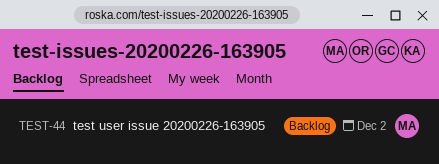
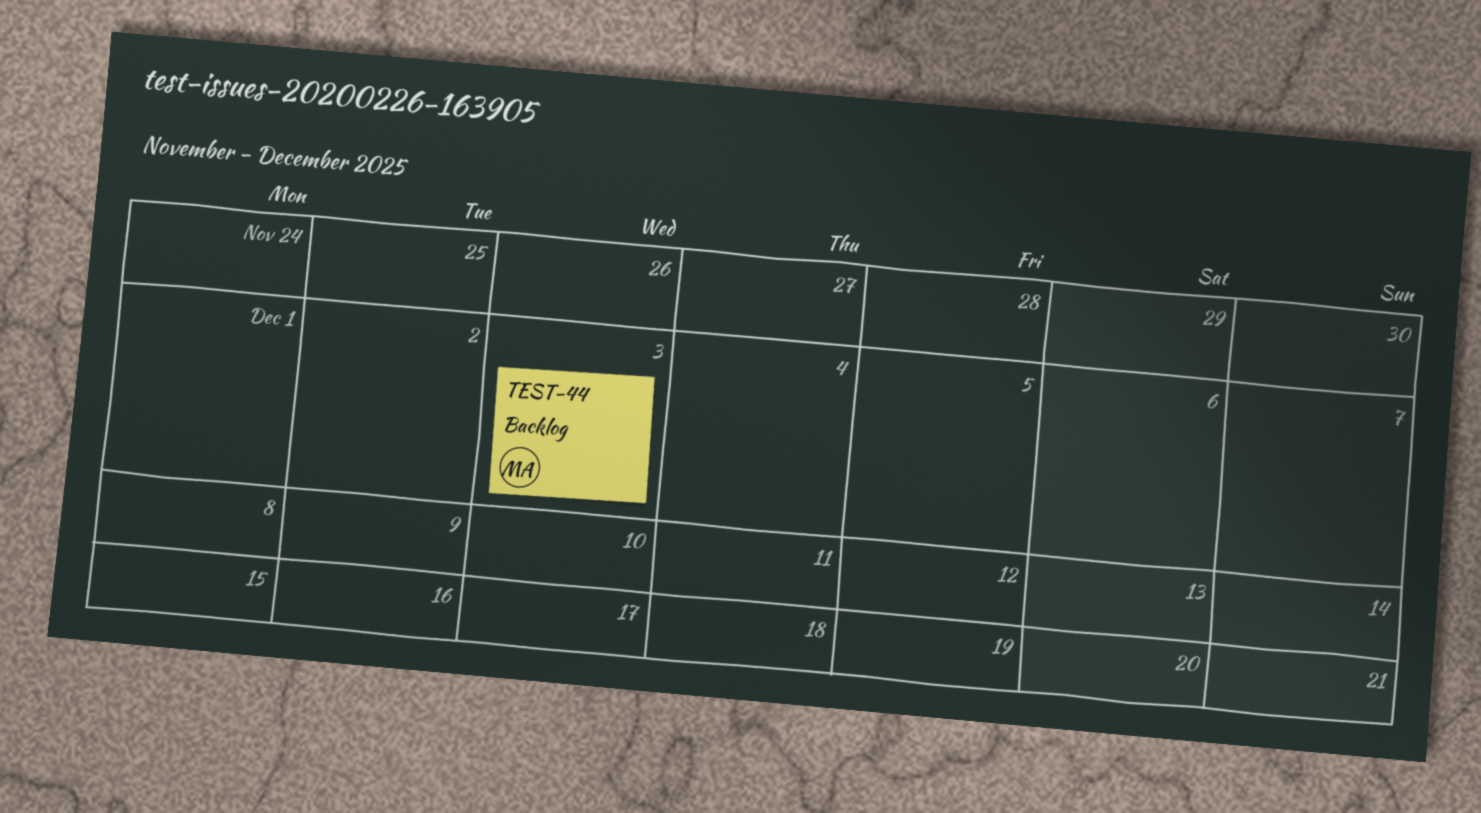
TEST-44, due: Dec 2 -> Dec 3

